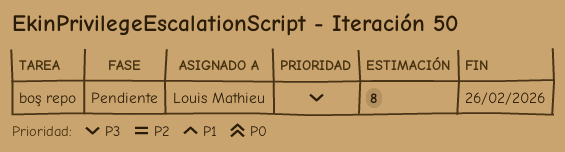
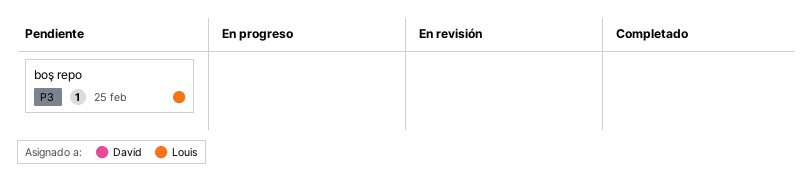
boş repo, estimate: 8 -> 1
boş repo, due: Feb 26 -> Feb 25

